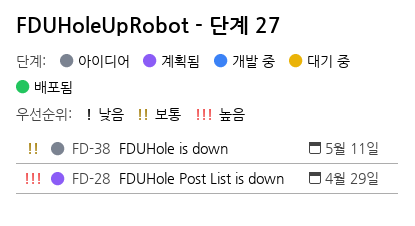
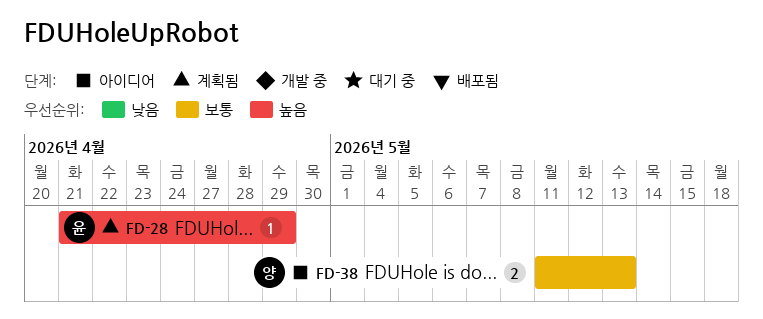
FD-38, due: May 11 -> May 13

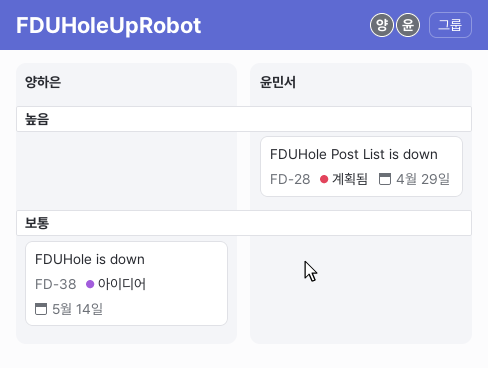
FD-38, due: May 13 -> May 14

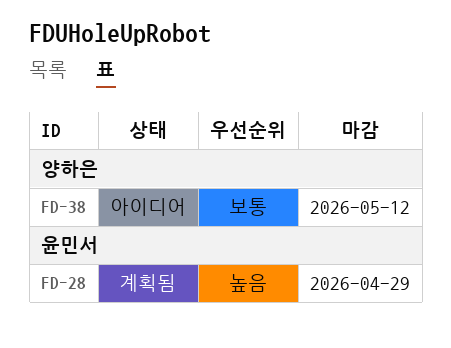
FD-38, due: May 14 -> May 12

